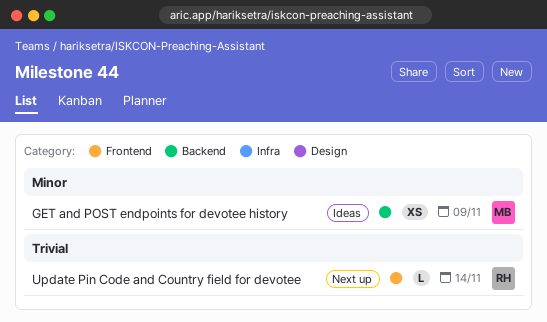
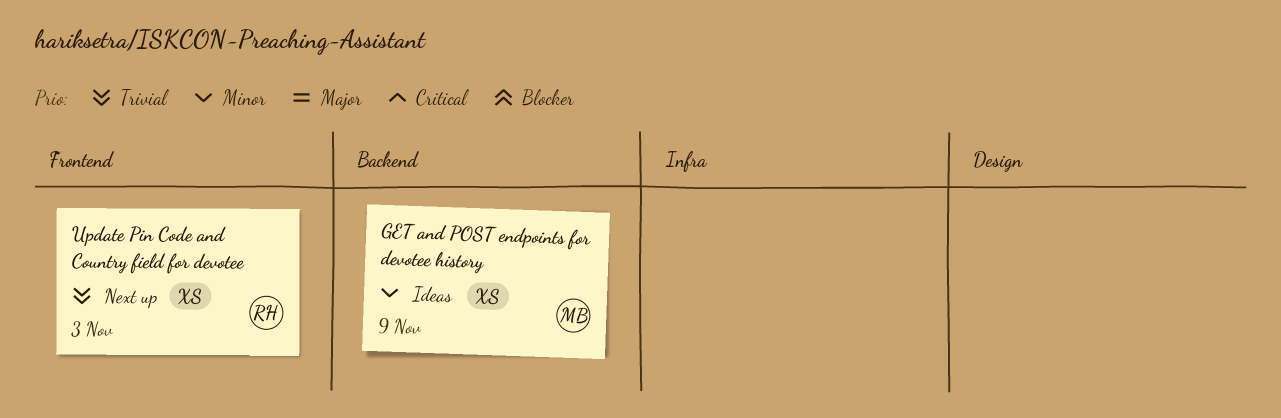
Update Pin Code and Country field for devotee, estimate: L -> XS
Update Pin Code and Country field for devotee, due: Nov 14 -> Nov 3

